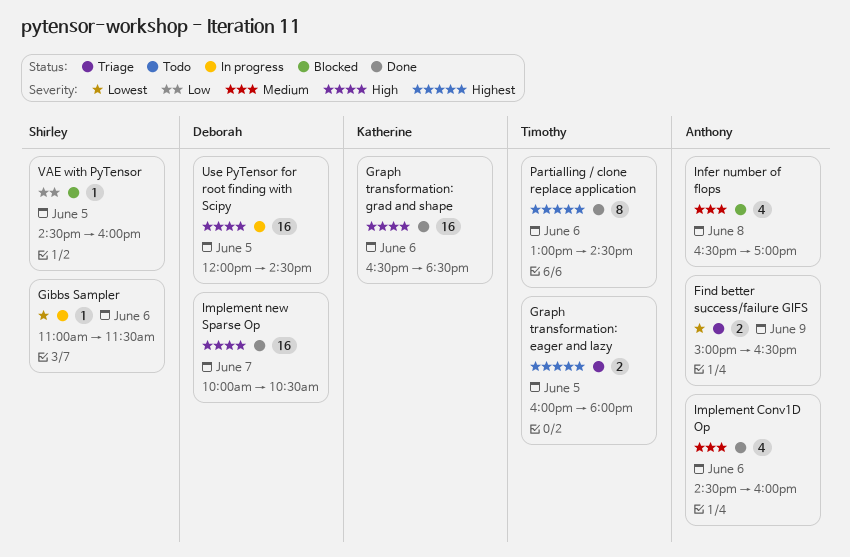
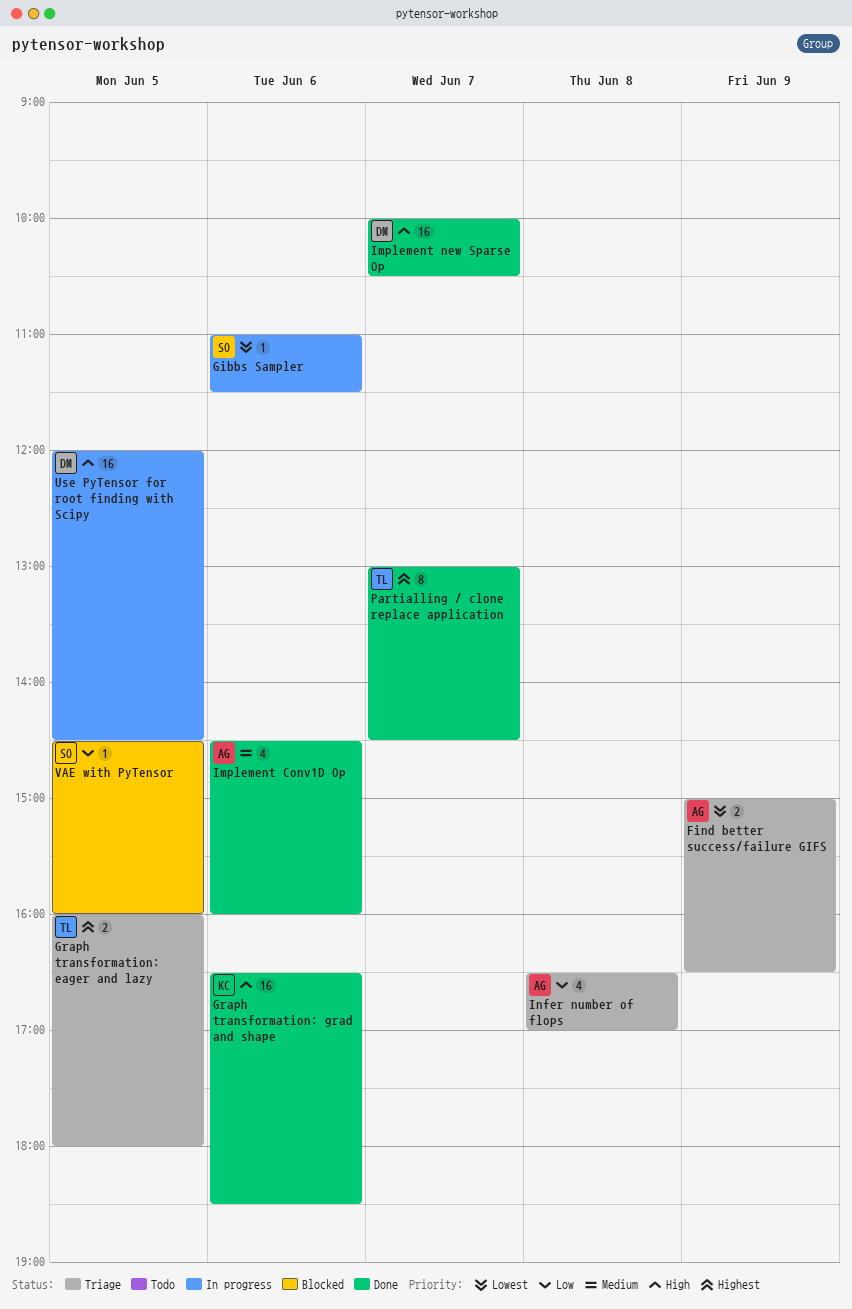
Infer number of flops, status: Blocked -> Triage
Infer number of flops, priority: Medium -> Low
Partialling / clone replace application, day: Jun 6 -> Jun 7

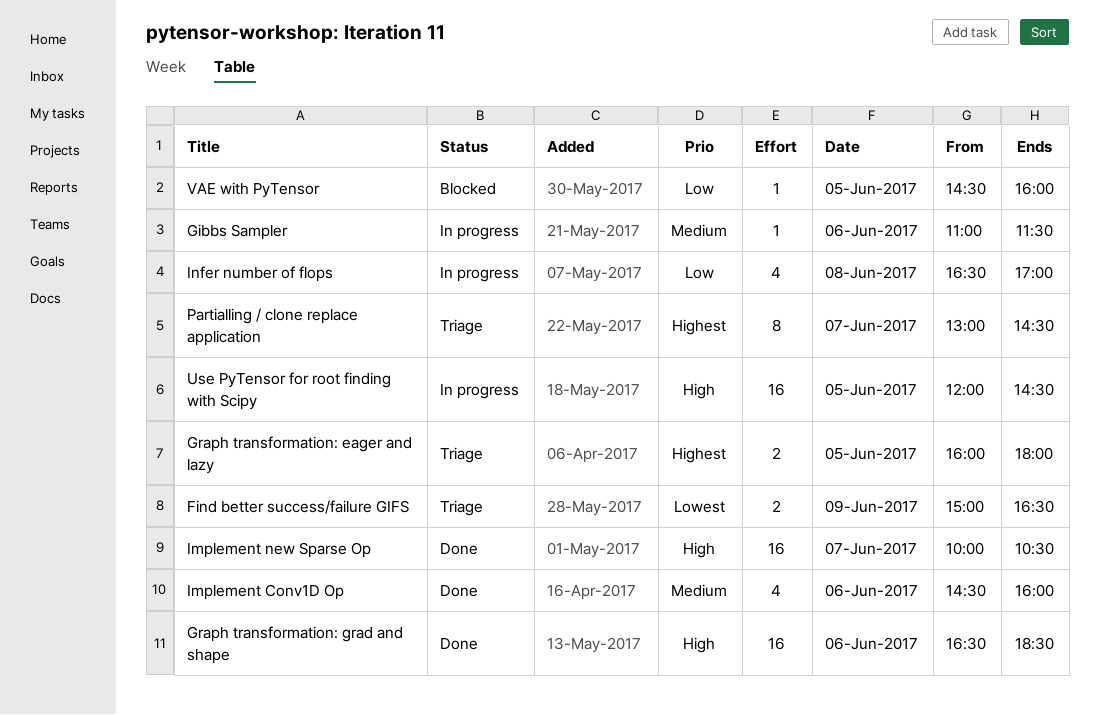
Gibbs Sampler, priority: Lowest -> Medium
Infer number of flops, status: Triage -> In progress
Partialling / clone replace application, status: Done -> Triage

